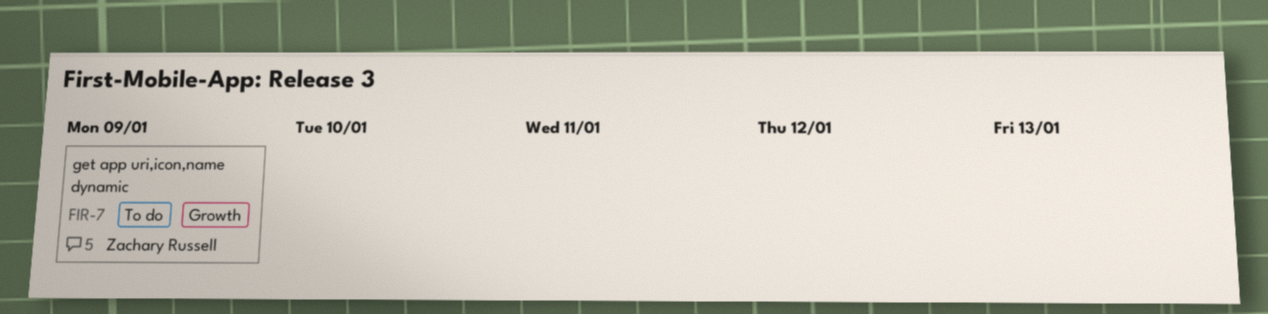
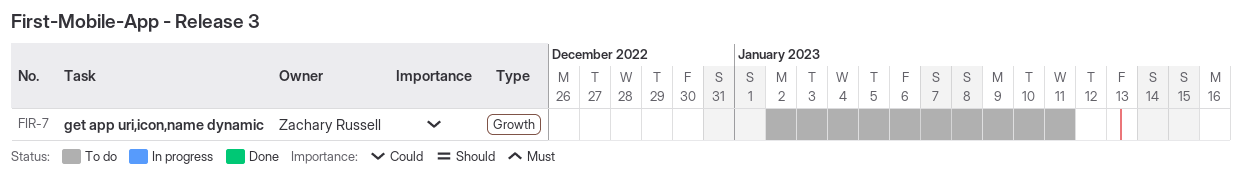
FIR-7, due: Jan 9 -> Jan 11

